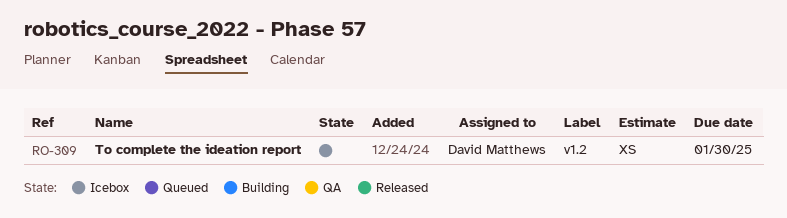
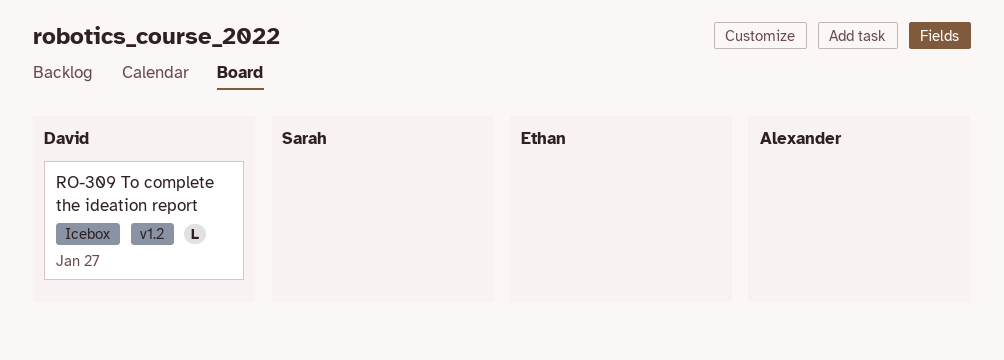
RO-309, estimate: XS -> L
RO-309, due: Jan 30 -> Jan 27

